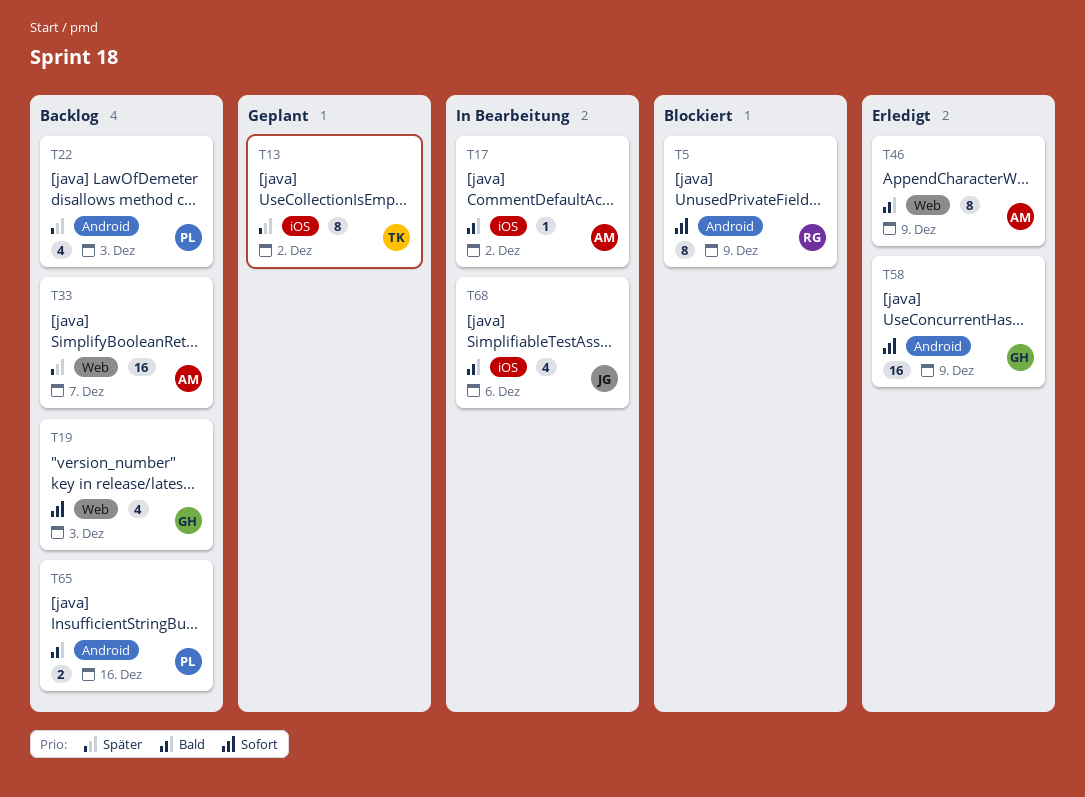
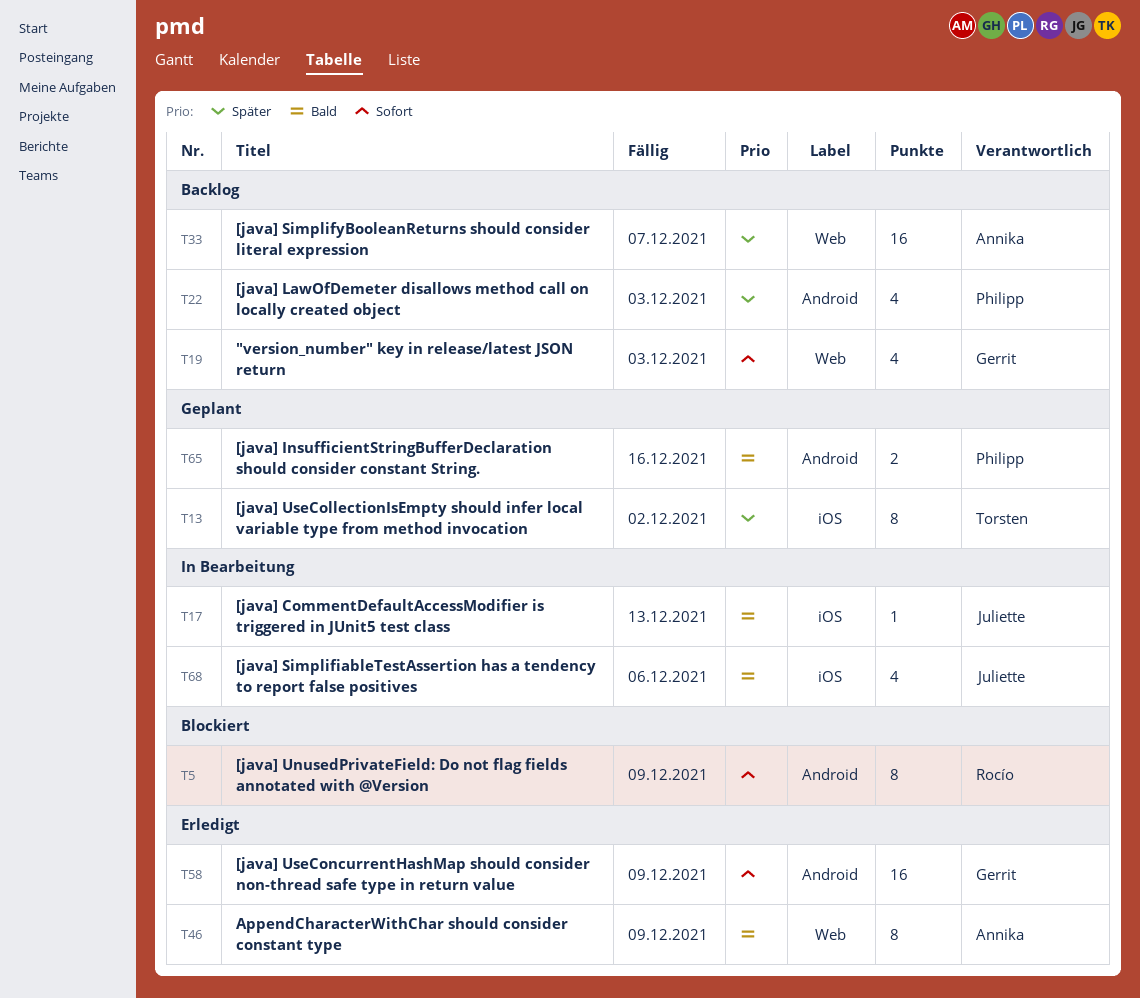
T17, owner: Annika -> Juliette
T17, due: Dec 2 -> Dec 13
T65, status: Backlog -> Geplant

